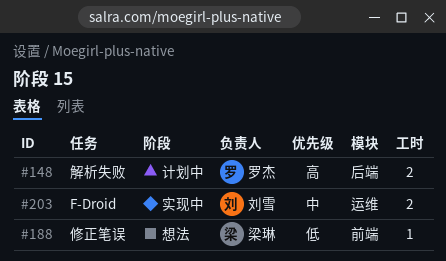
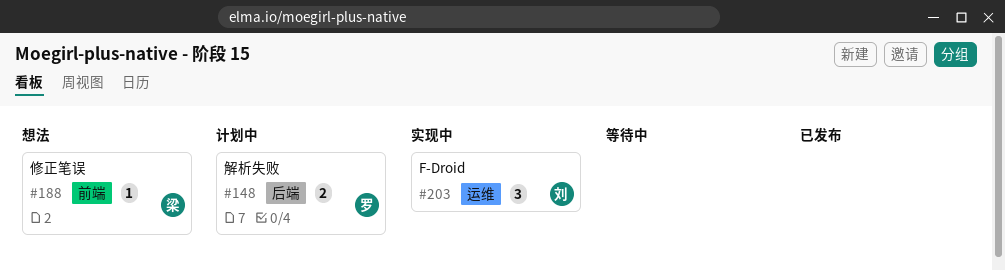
#203, estimate: 2 -> 3

